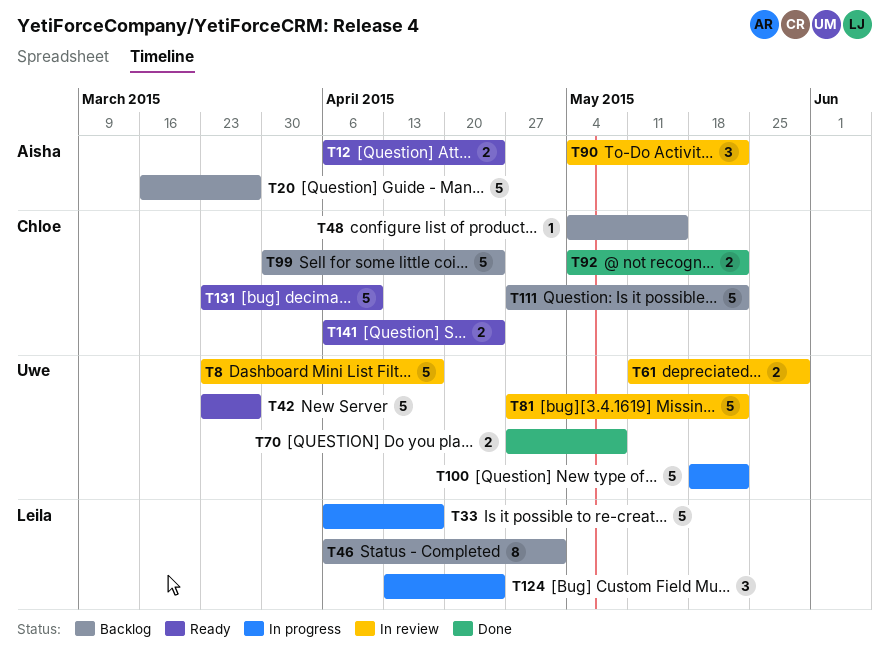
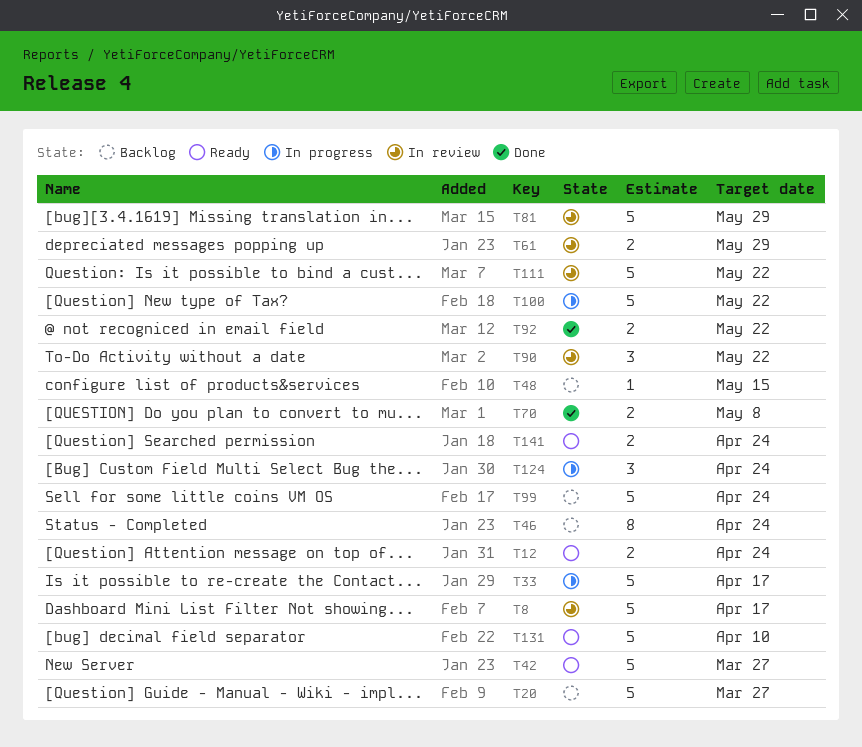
T46, due: May 1 -> Apr 24
T81, due: May 22 -> May 29
T111, status: Backlog -> In review

